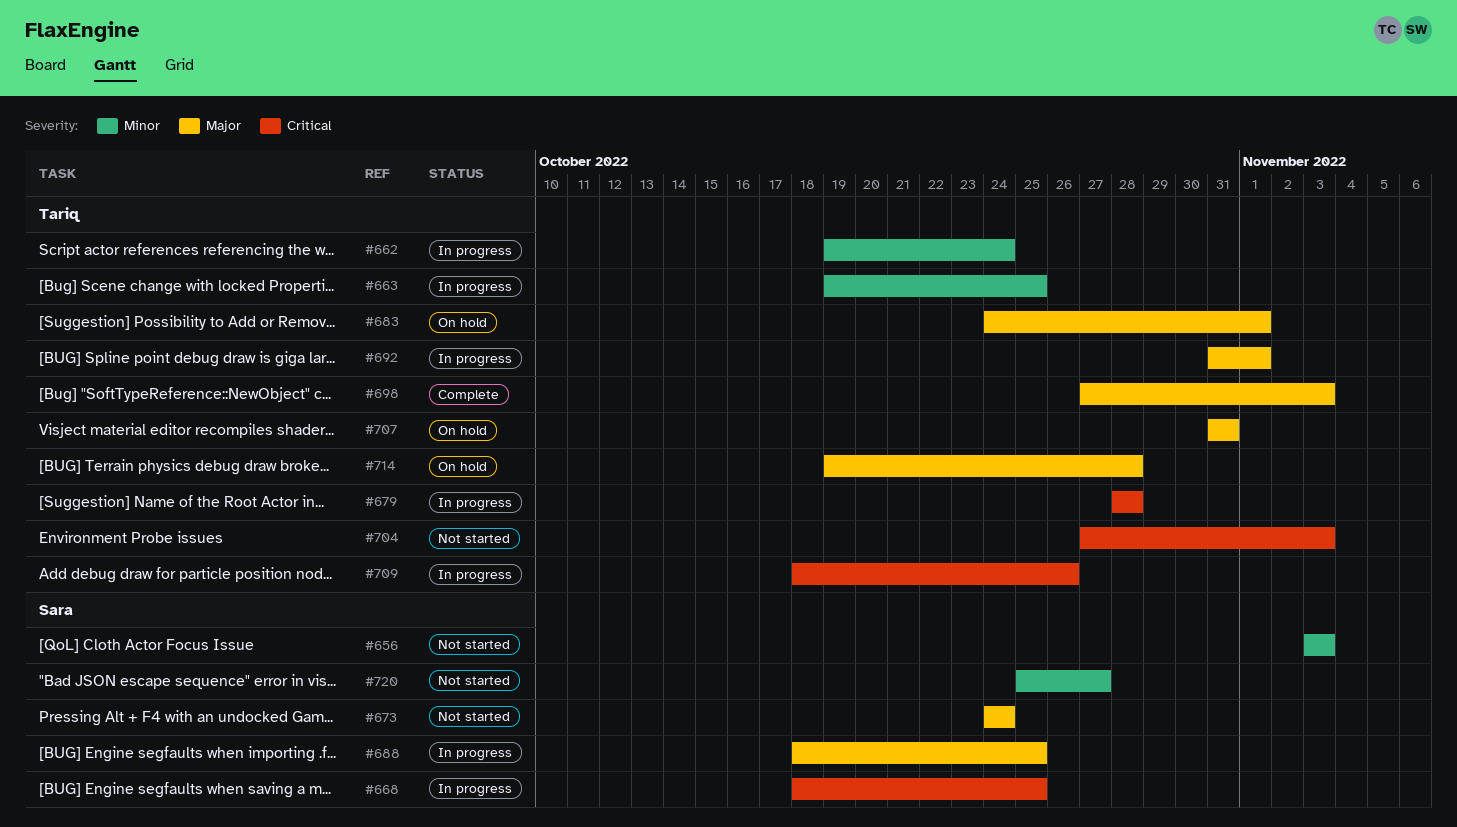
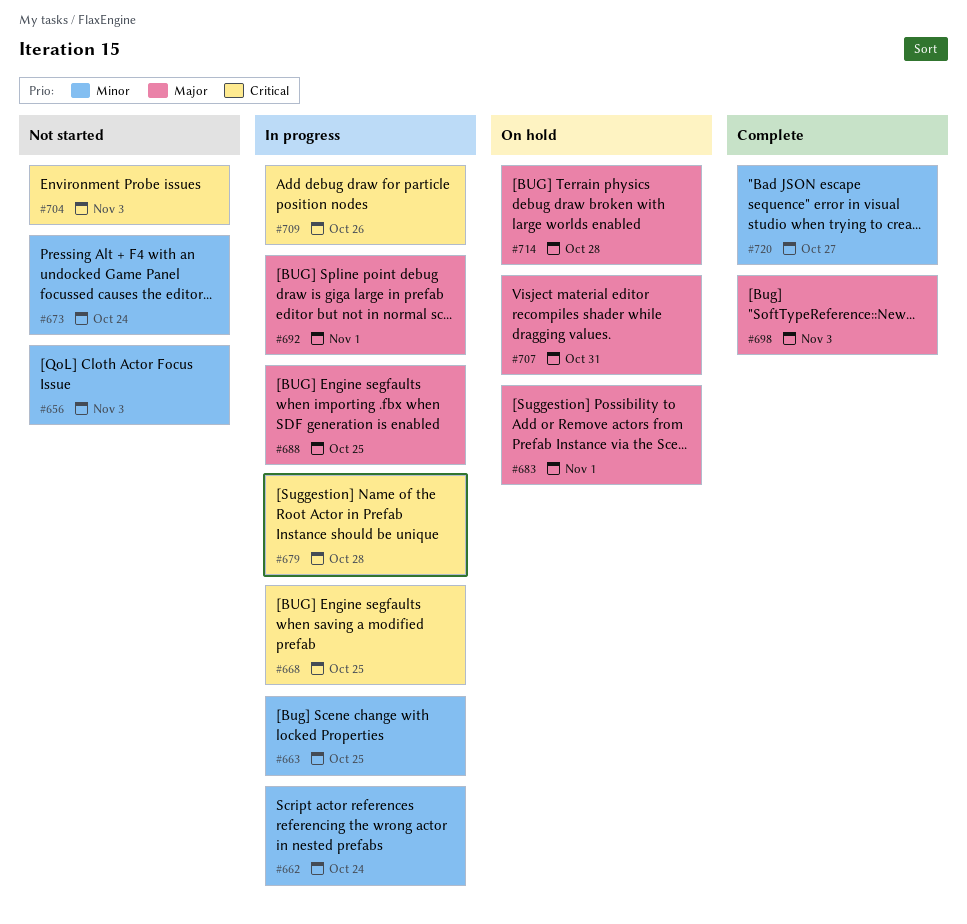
#673, priority: Major -> Minor
#720, status: Not started -> Complete

